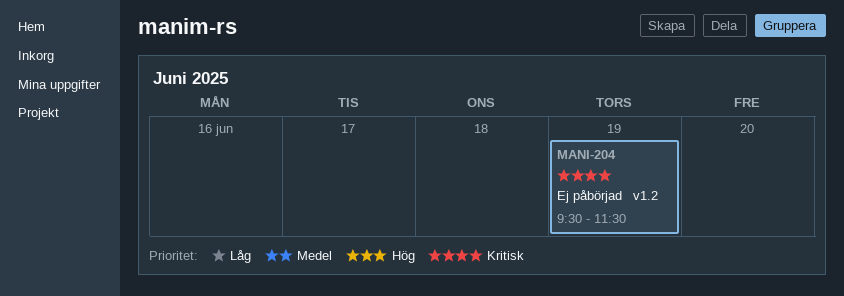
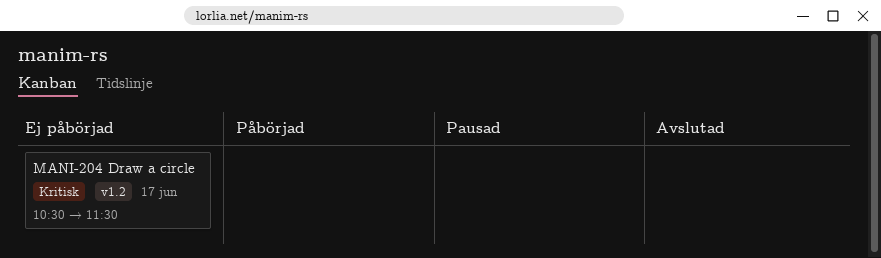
MANI-204, day: Jun 19 -> Jun 17
MANI-204, begins: 09:30 -> 10:30

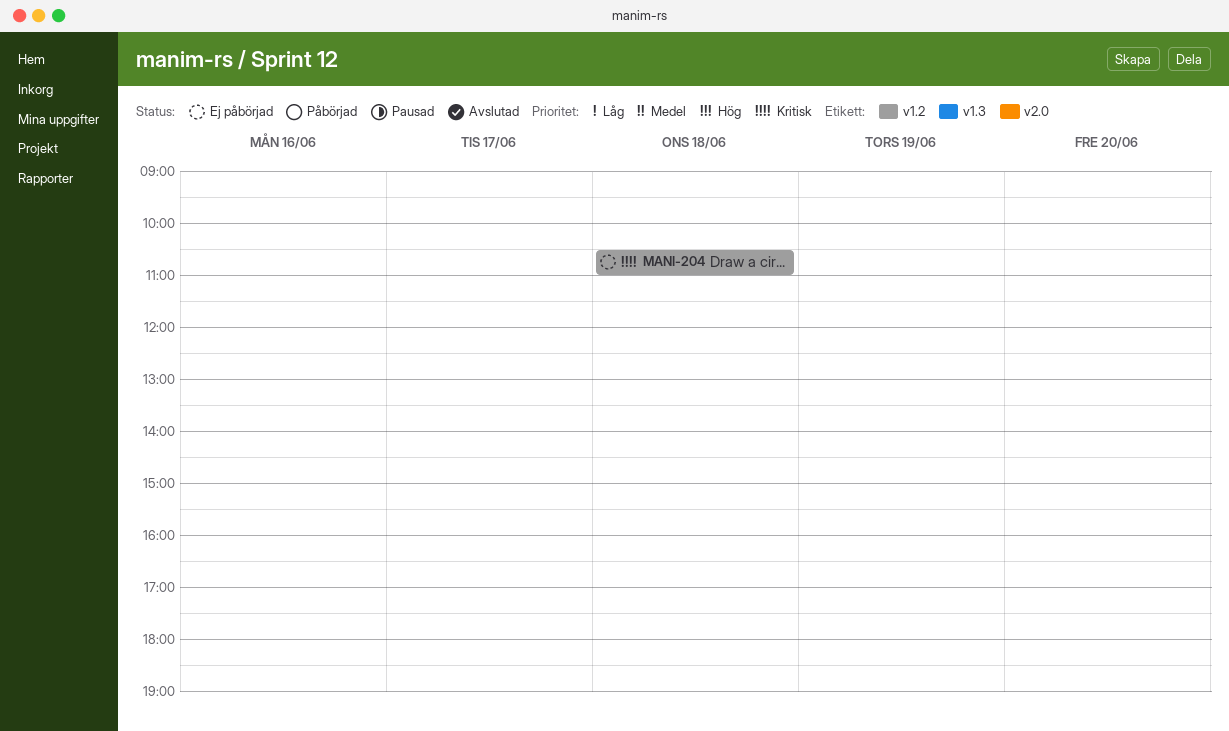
MANI-204, day: Jun 17 -> Jun 18
MANI-204, ends: 11:30 -> 11:00

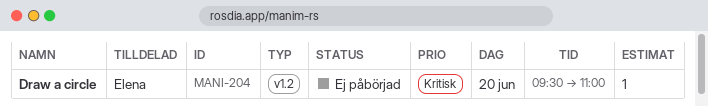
MANI-204, day: Jun 18 -> Jun 20
MANI-204, begins: 10:30 -> 09:30

